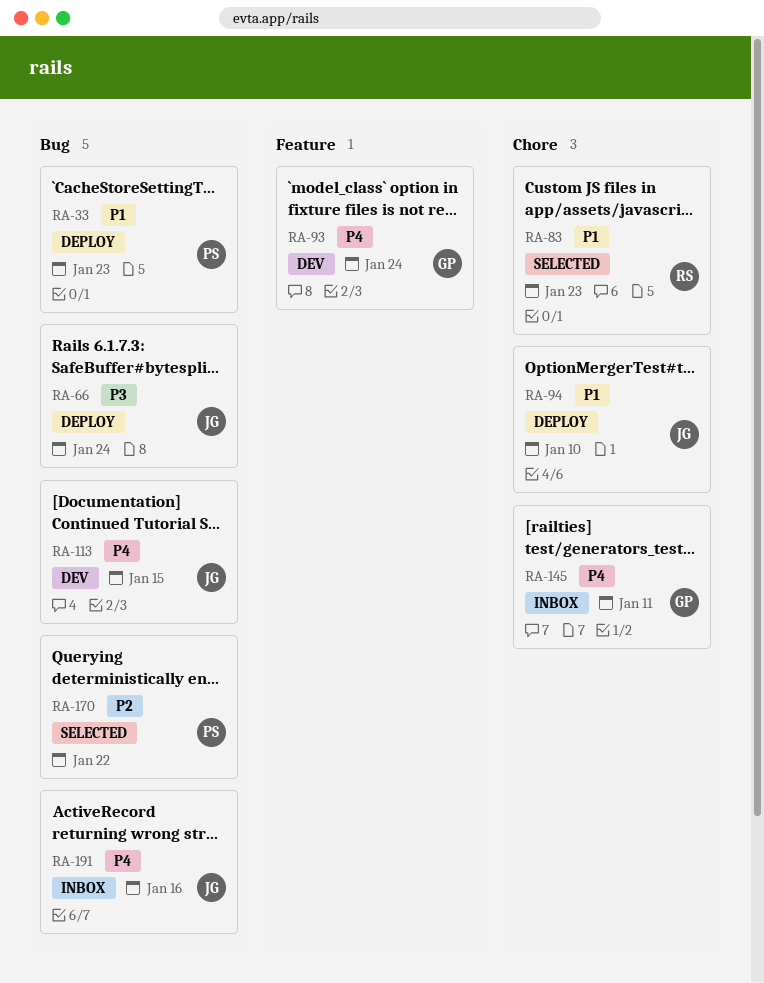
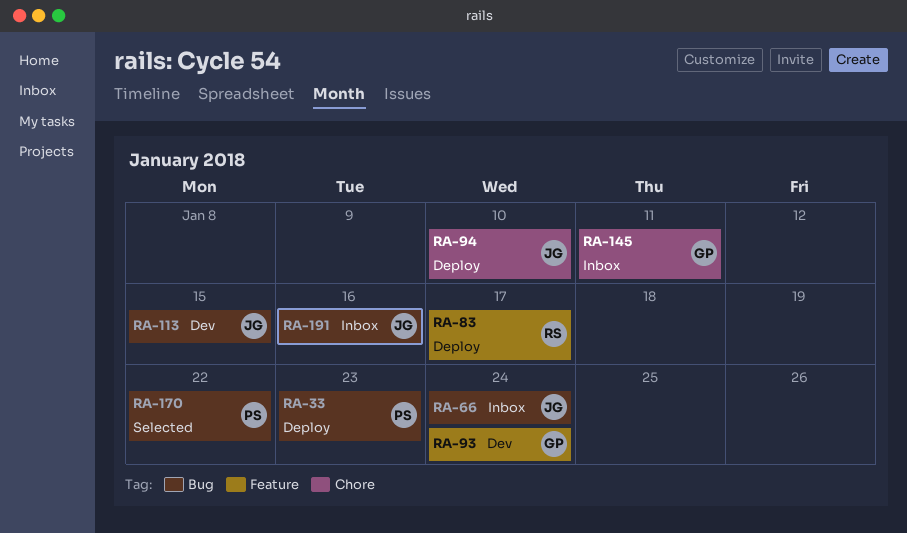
RA-66, status: Deploy -> Inbox
RA-83, status: Selected -> Deploy
RA-83, label: Chore -> Feature
RA-83, due: Jan 23 -> Jan 17

